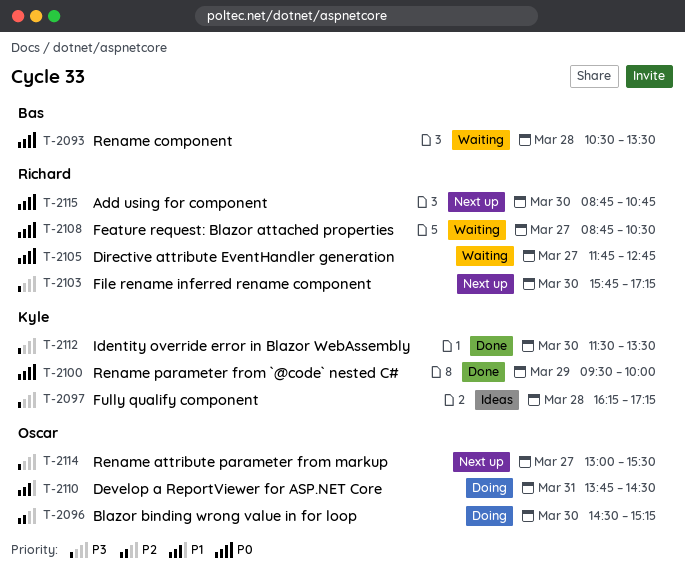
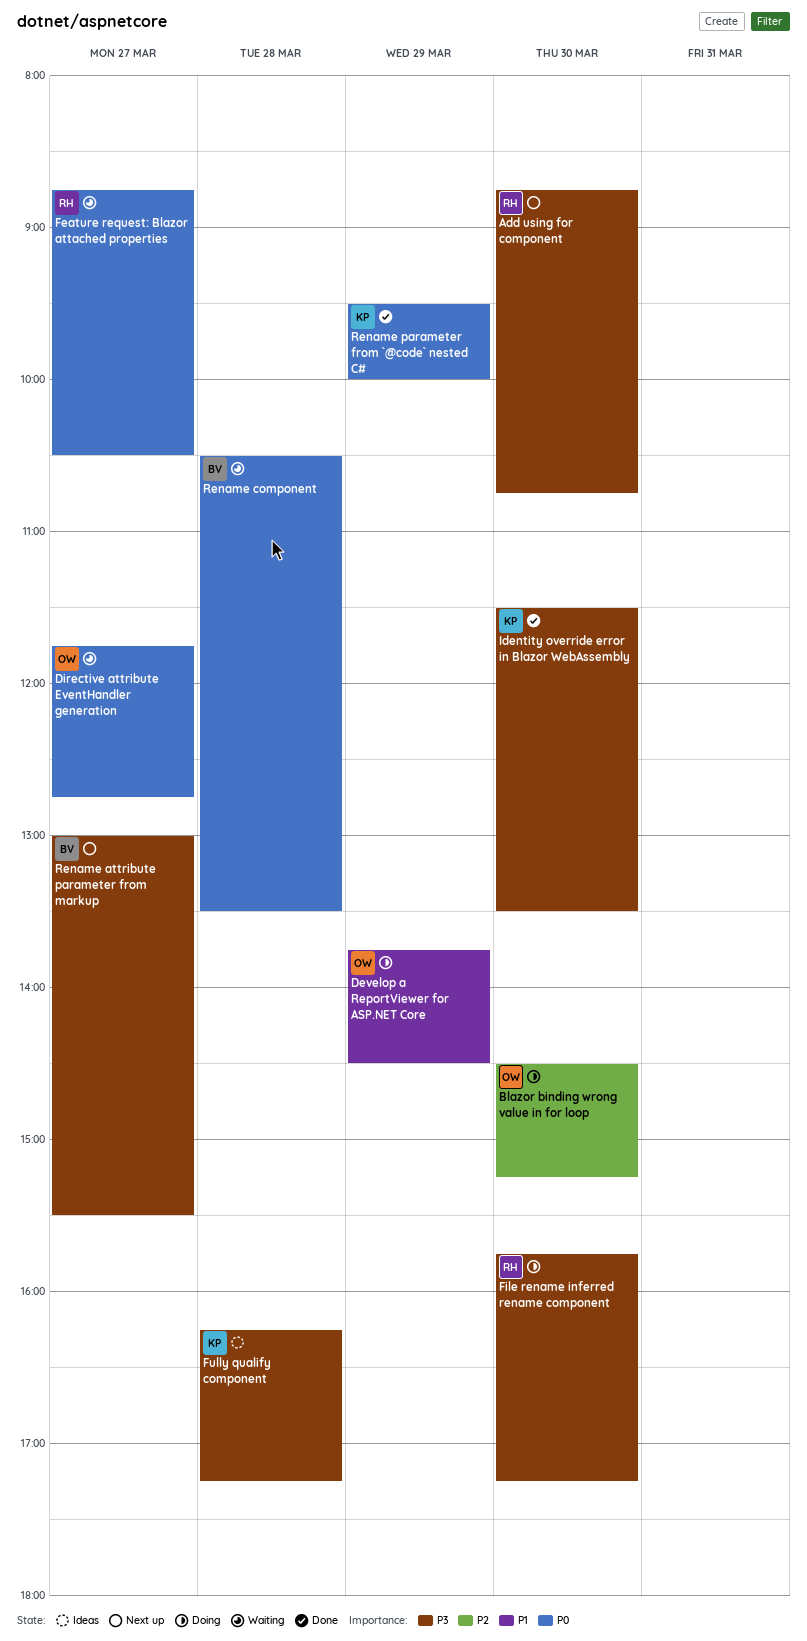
Add using for component, priority: P0 -> P3
Develop a ReportViewer for ASP.NET Core, day: Mar 31 -> Mar 29
Directive attribute EventHandler generation, owner: Richard -> Oscar
File rename inferred rename component, status: Next up -> Doing
Rename attribute parameter from markup, owner: Oscar -> Bas

